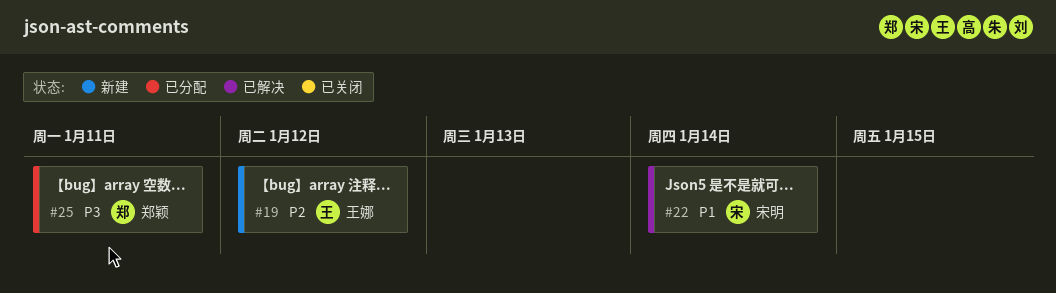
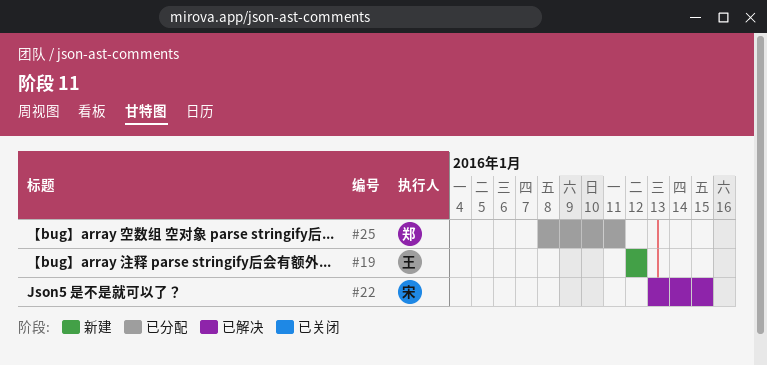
#22, due: Jan 14 -> Jan 15

